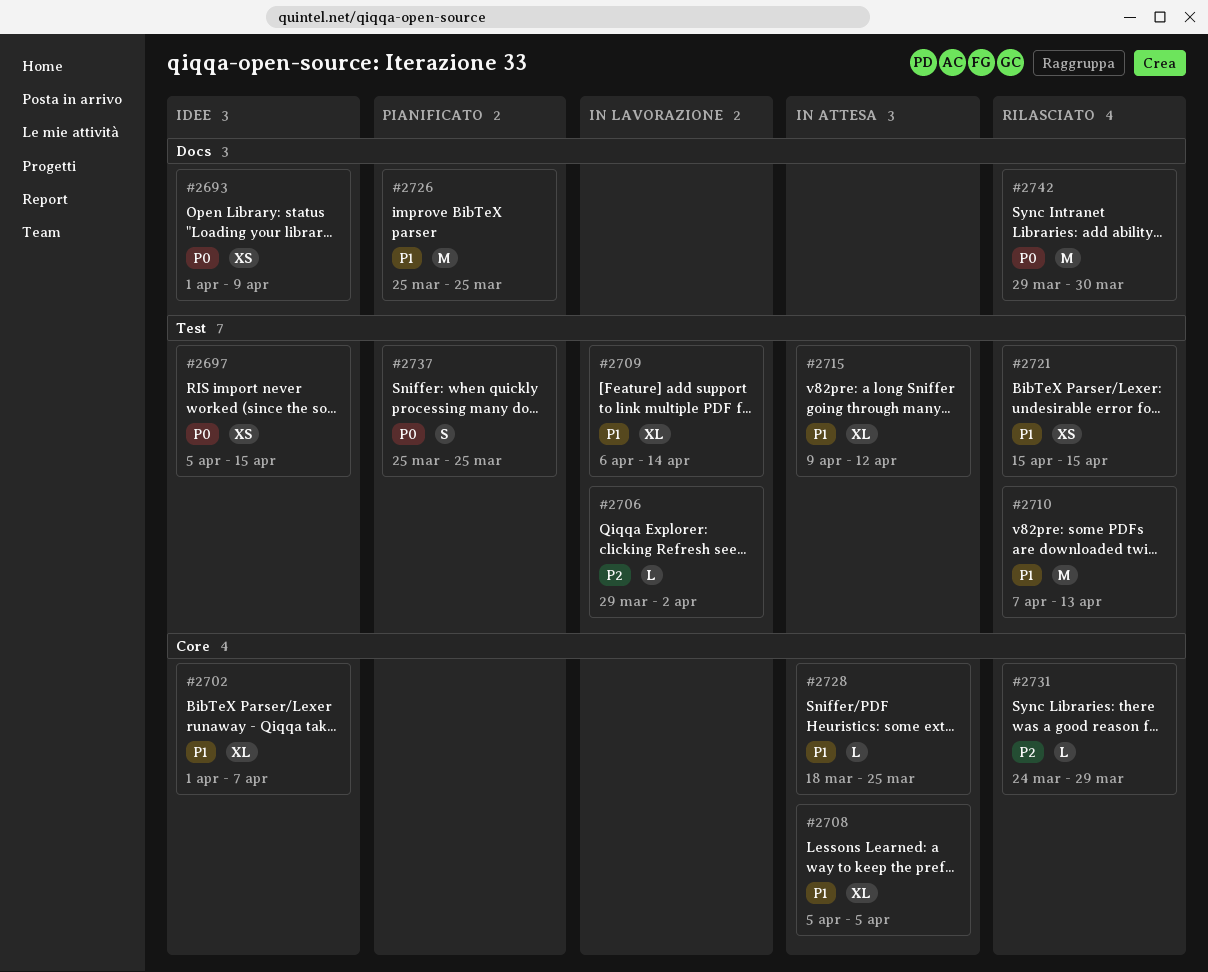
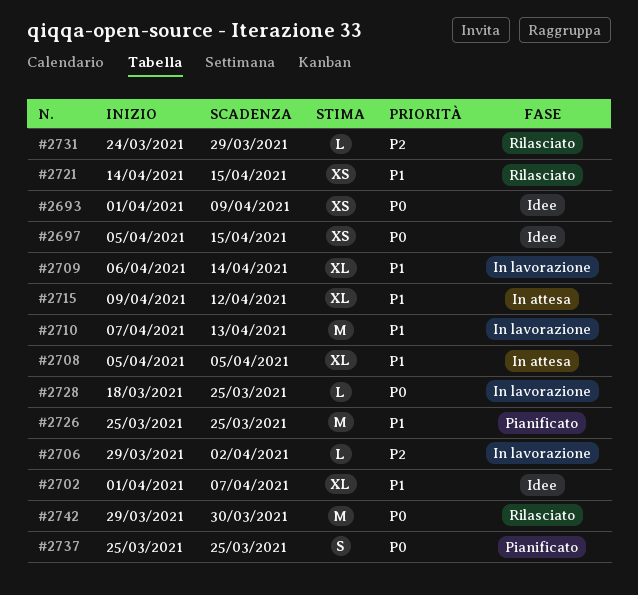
#2710, status: Rilasciato -> In lavorazione
#2721, start: Apr 15 -> Apr 14
#2728, status: In attesa -> In lavorazione
#2728, priority: P1 -> P0

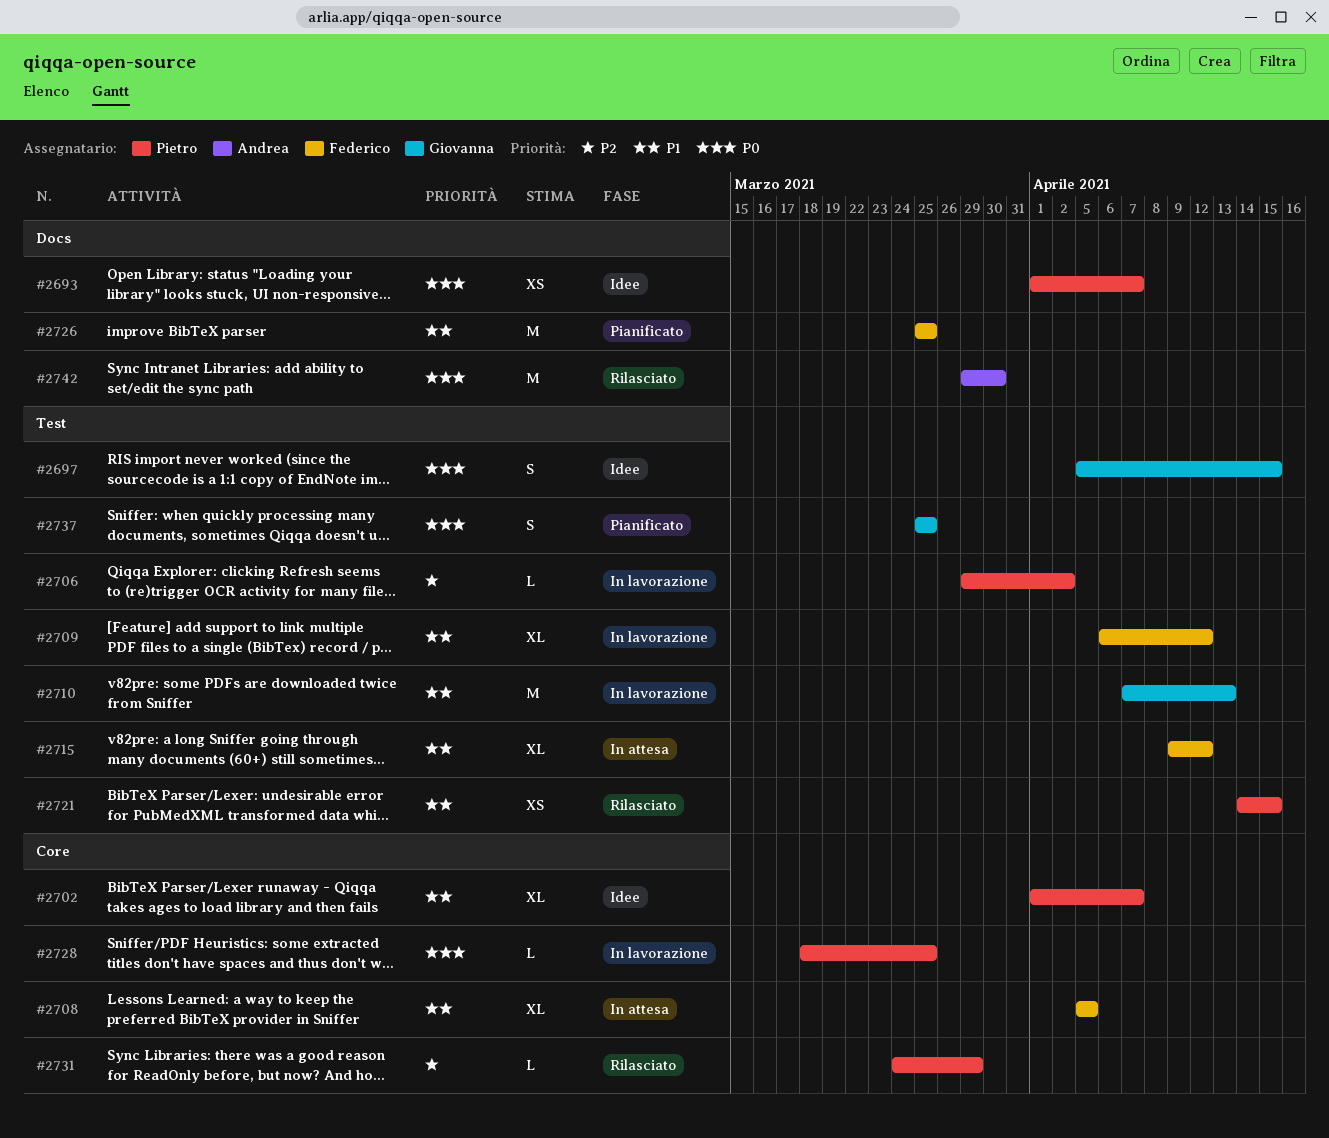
#2693, due: Apr 9 -> Apr 7
#2697, estimate: XS -> S
#2709, due: Apr 14 -> Apr 12

